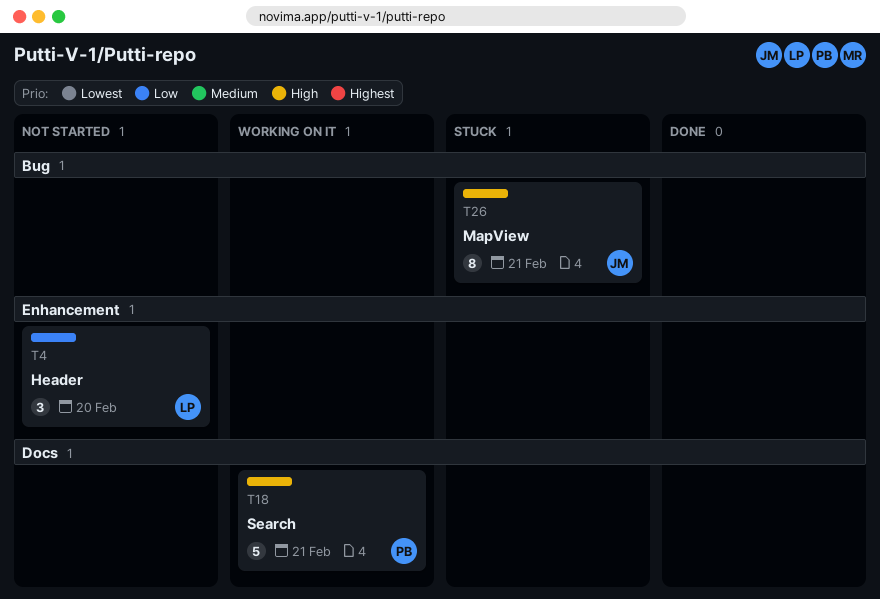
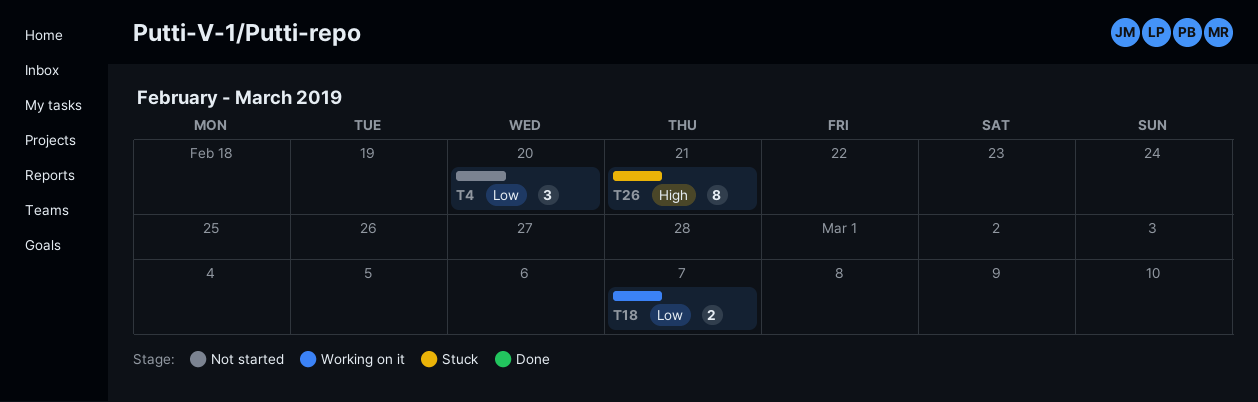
T18, priority: High -> Low
T18, estimate: 5 -> 2
T18, due: Feb 21 -> Mar 7

